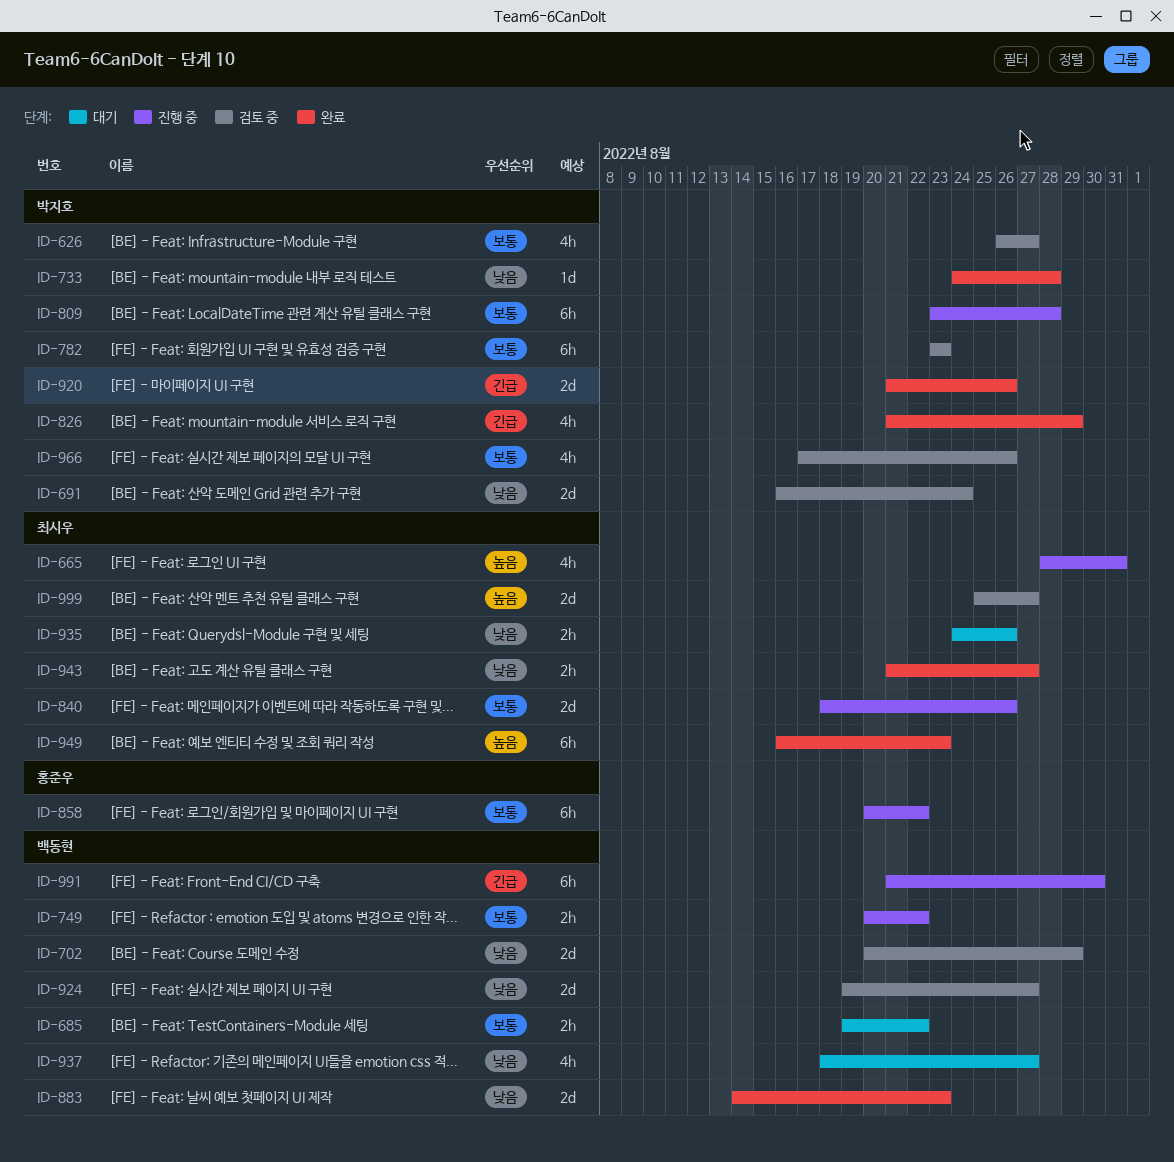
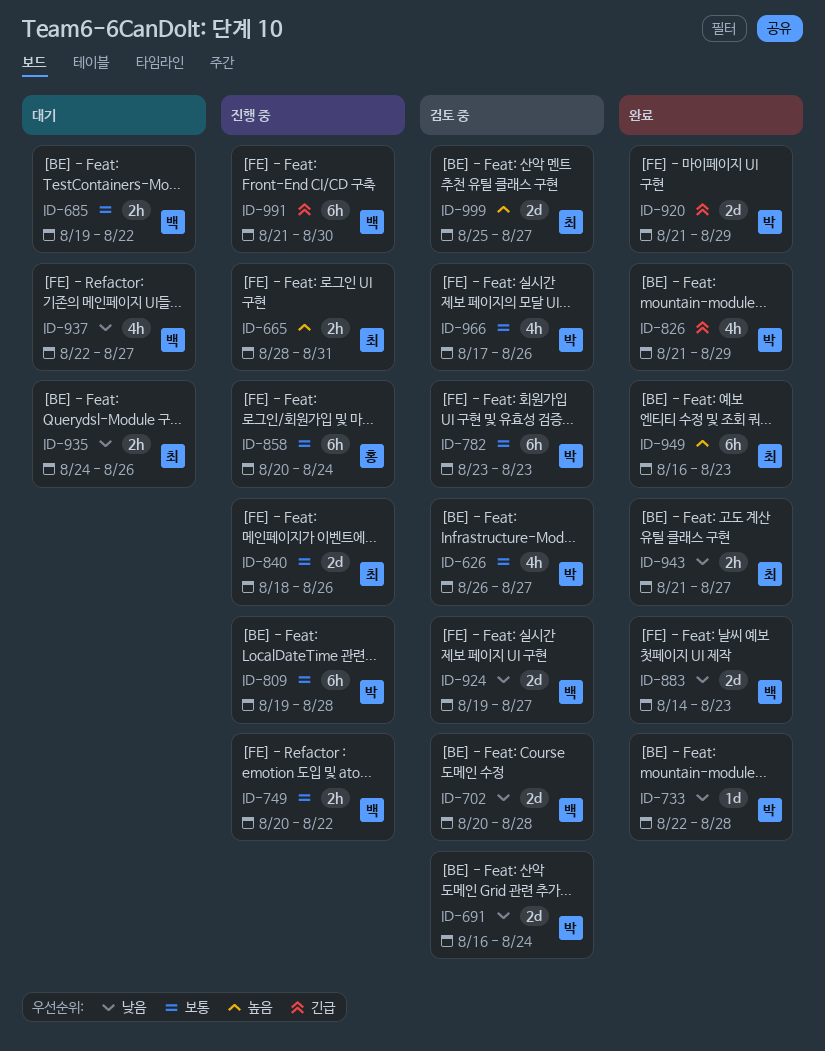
ID-665, estimate: 4h -> 2h
ID-702, due: Aug 29 -> Aug 28
ID-733, start: Aug 24 -> Aug 22
ID-809, start: Aug 23 -> Aug 19
ID-858, due: Aug 22 -> Aug 24
ID-920, due: Aug 26 -> Aug 29
ID-937, start: Aug 18 -> Aug 22

